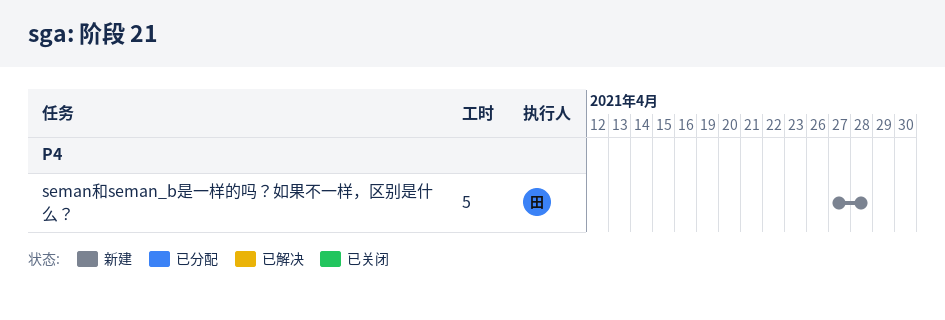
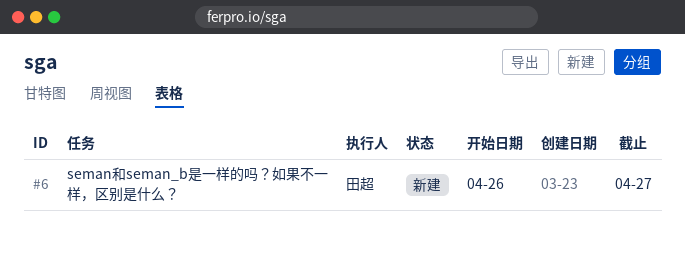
seman和seman_b是一样的吗？如果不一样，区别是什么？, start: Apr 27 -> Apr 26
seman和seman_b是一样的吗？如果不一样，区别是什么？, due: Apr 28 -> Apr 27

